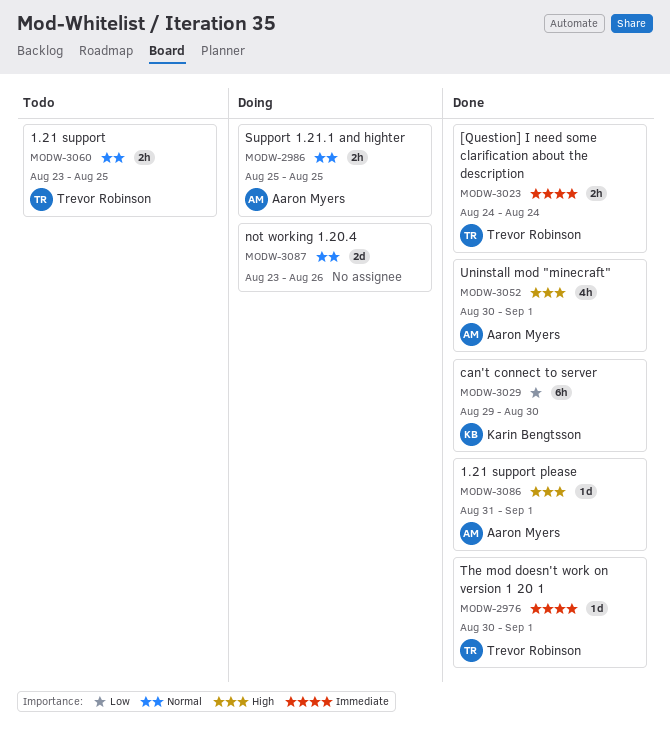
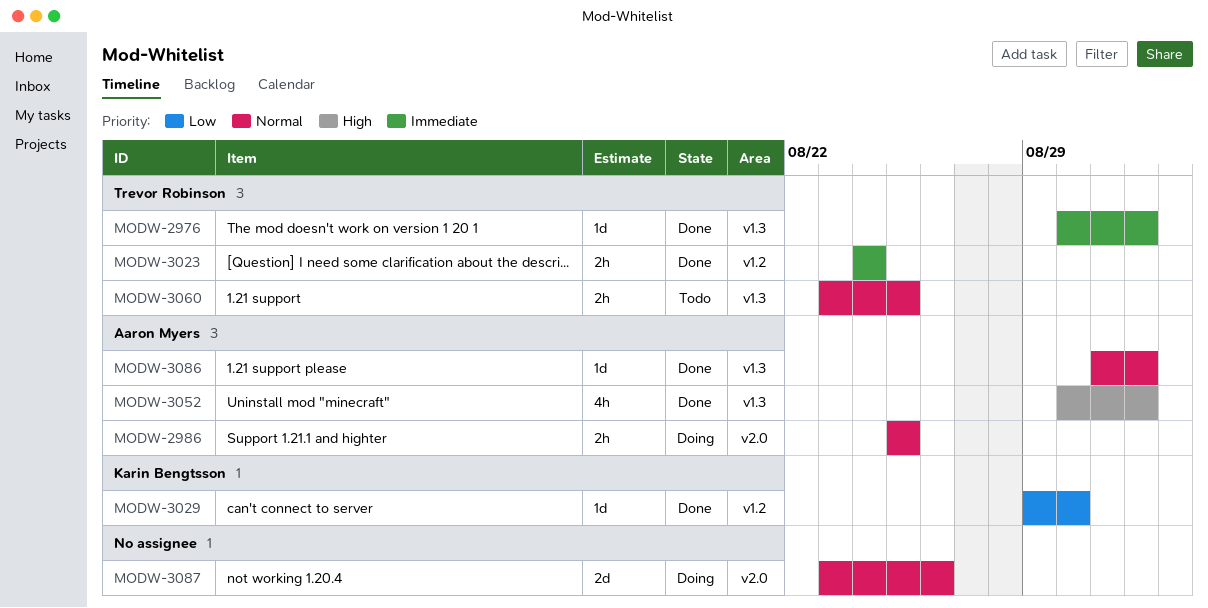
MODW-3029, estimate: 6h -> 1d
MODW-3086, priority: High -> Normal

